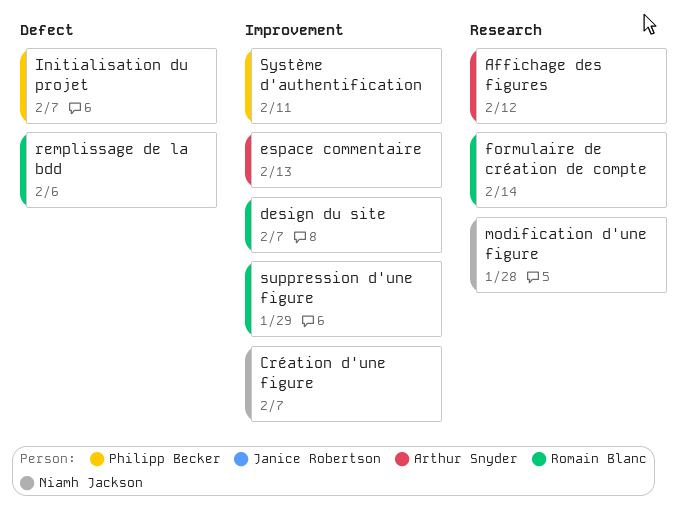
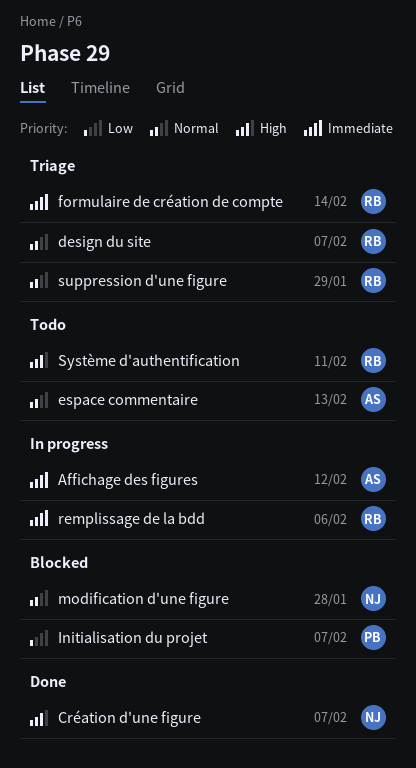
Système d'authentification, owner: Philipp Becker -> Romain Blanc

